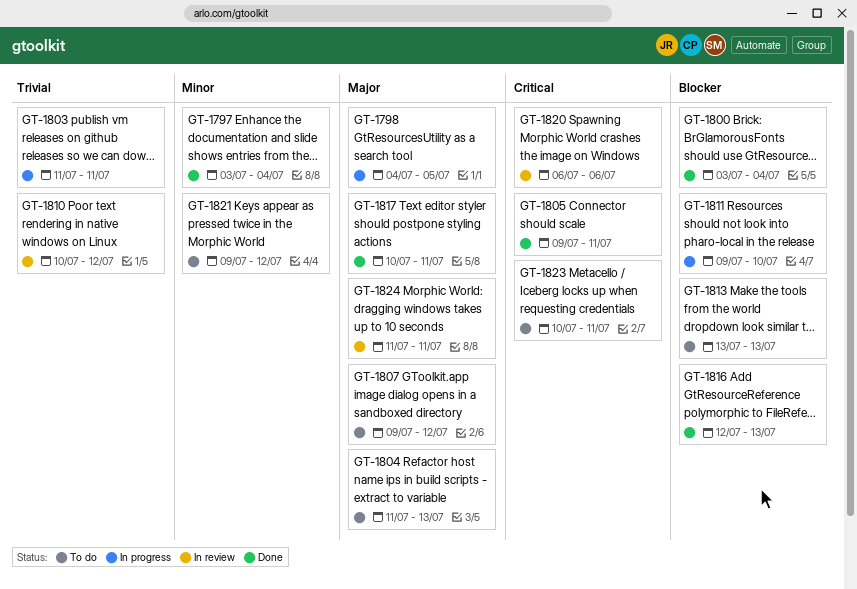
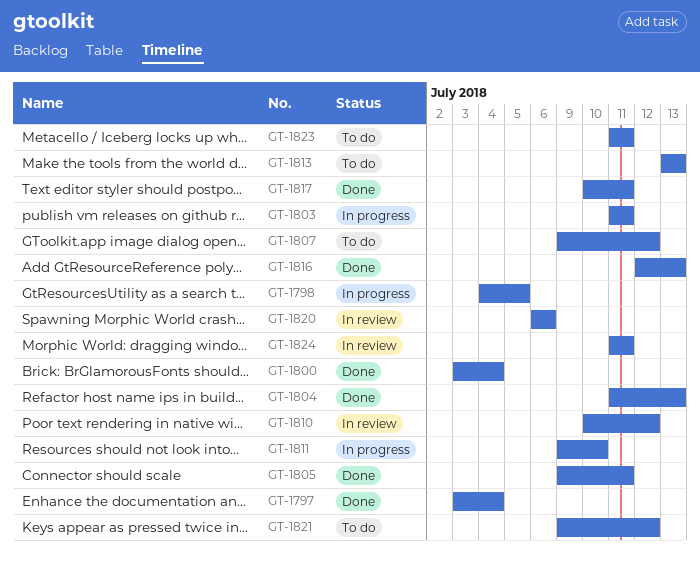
GT-1804, status: To do -> Done
GT-1823, start: Jul 10 -> Jul 11

